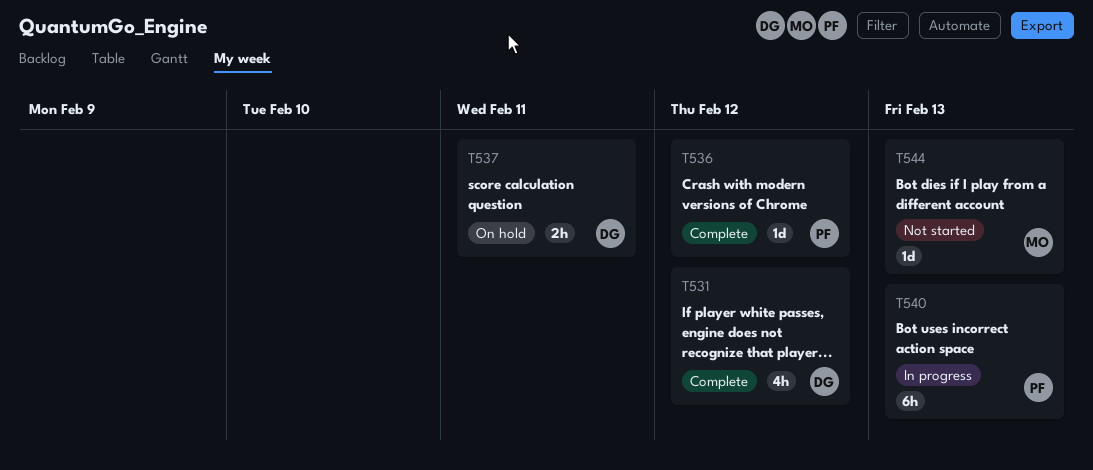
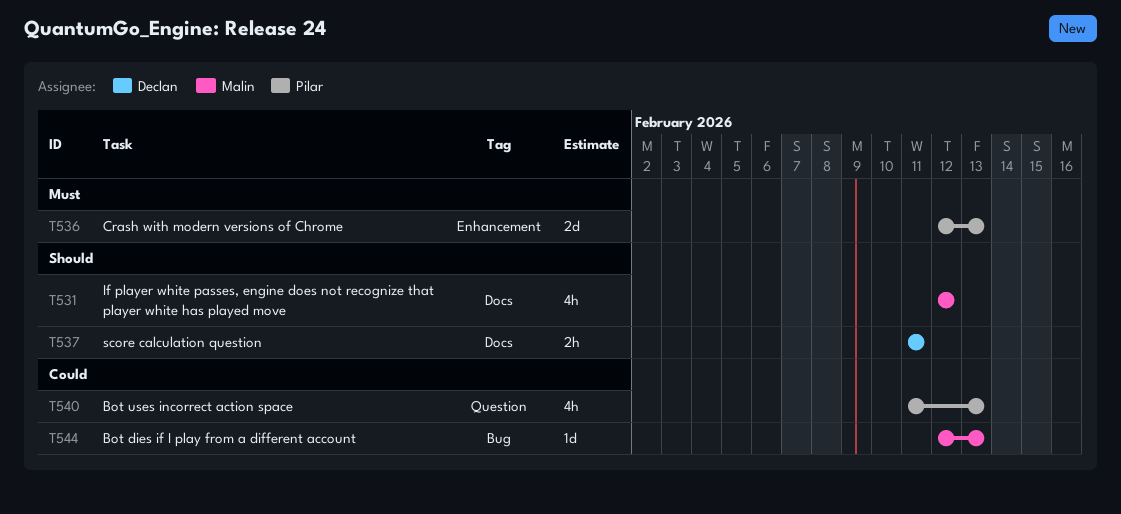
T531, owner: Declan -> Malin
T536, estimate: 1d -> 2d
T536, due: Feb 12 -> Feb 13
T540, estimate: 6h -> 4h

